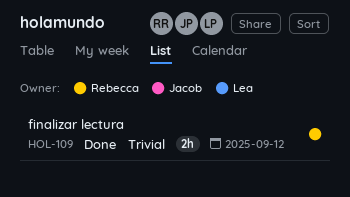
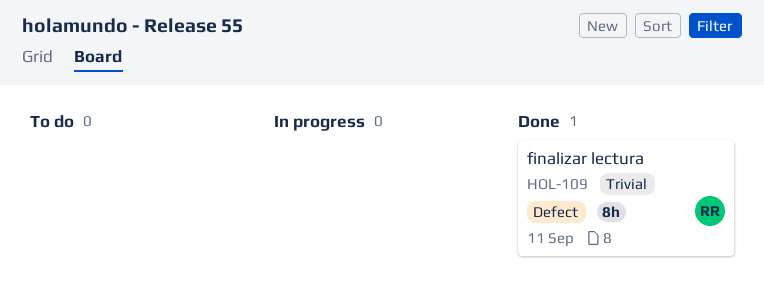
HOL-109, estimate: 2h -> 8h
HOL-109, due: Sep 12 -> Sep 11

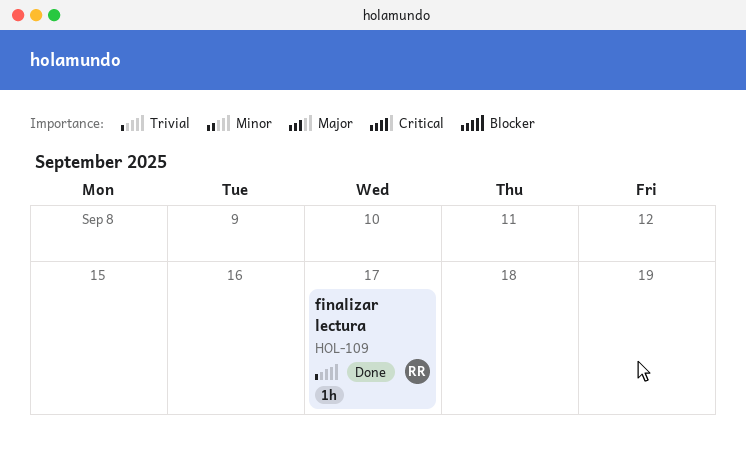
HOL-109, estimate: 8h -> 1h
HOL-109, due: Sep 11 -> Sep 17

